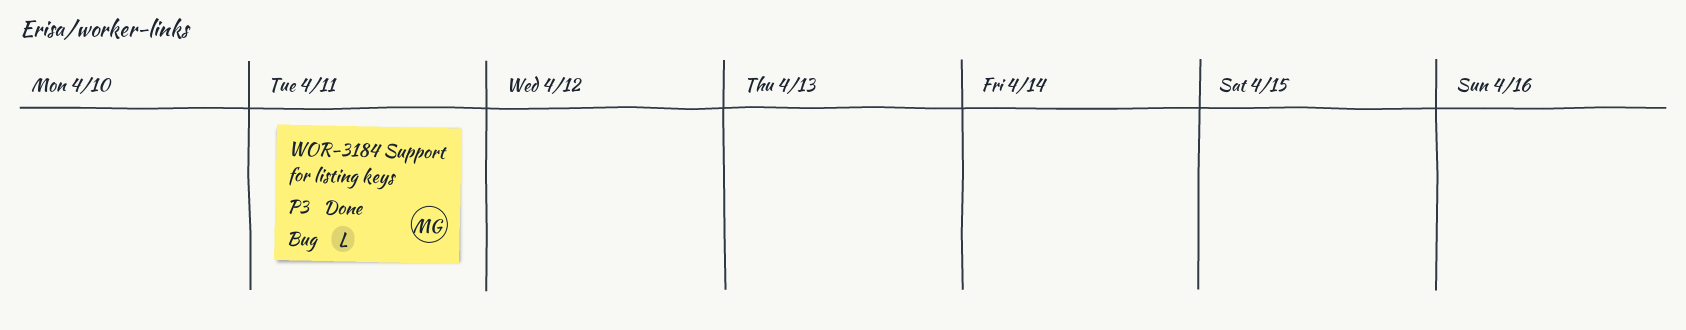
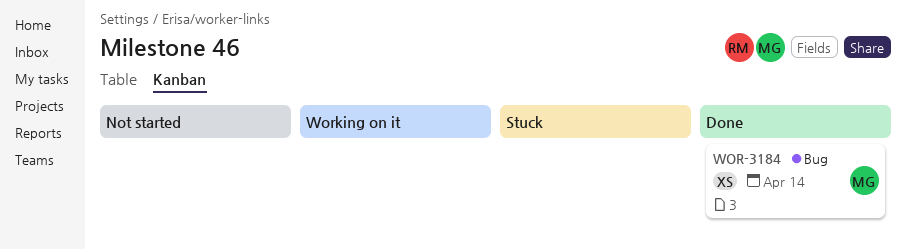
WOR-3184, estimate: L -> XS
WOR-3184, due: Apr 11 -> Apr 14

